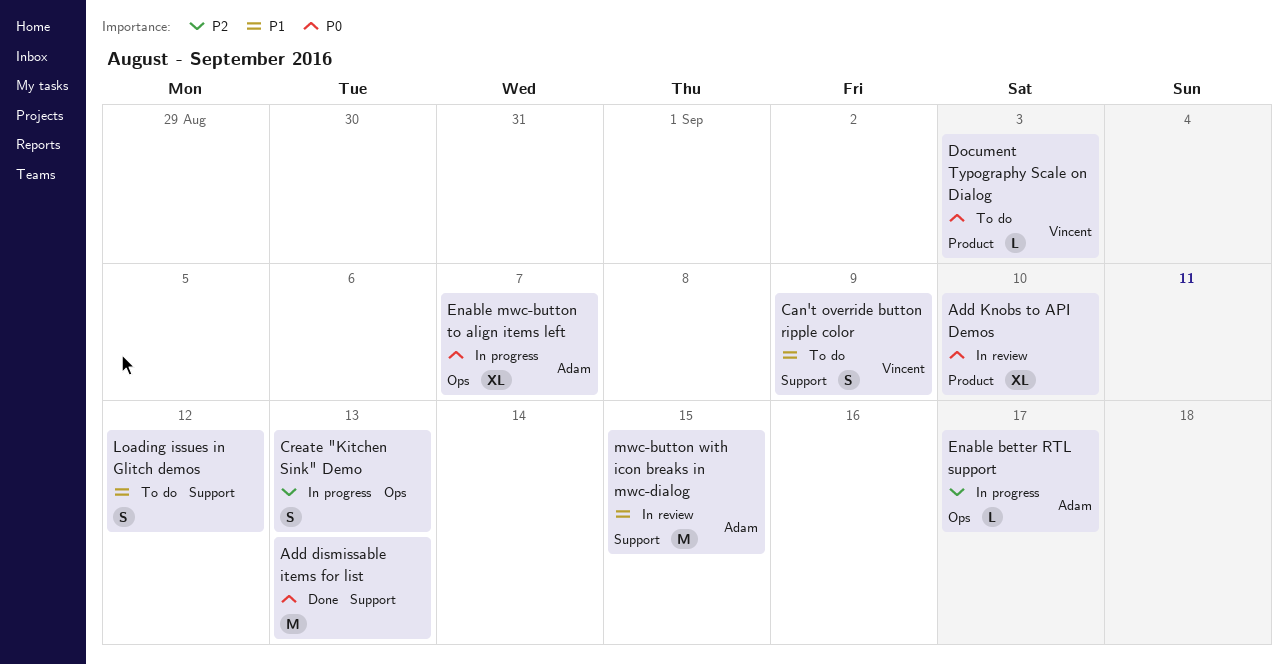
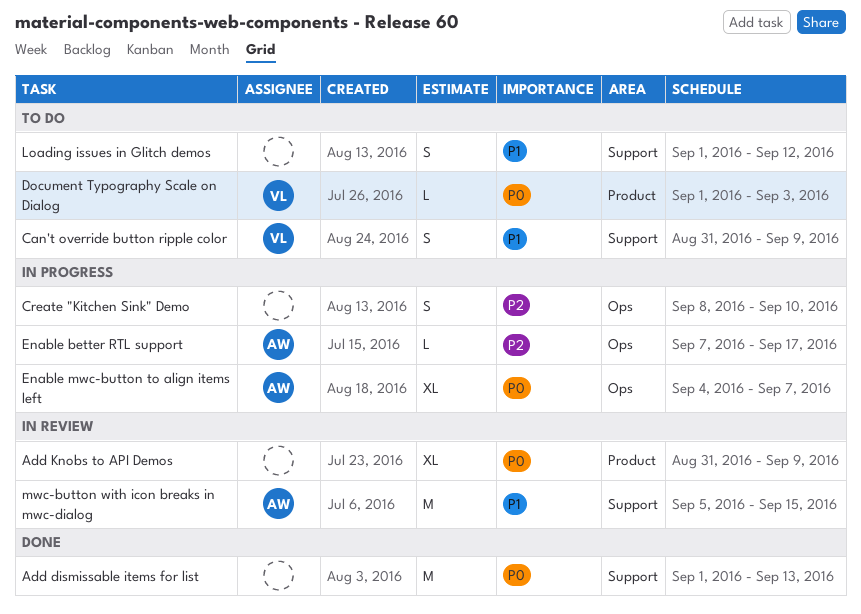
Add Knobs to API Demos, due: Sep 10 -> Sep 9
Create "Kitchen Sink" Demo, due: Sep 13 -> Sep 10

